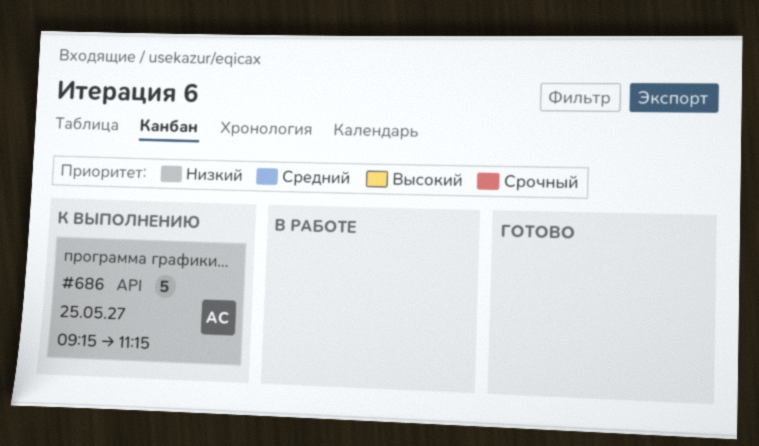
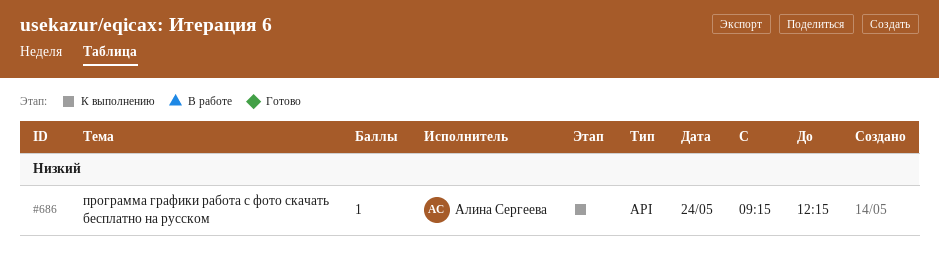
#686, estimate: 5 -> 1
#686, day: May 25 -> May 24
#686, ends: 11:15 -> 12:15

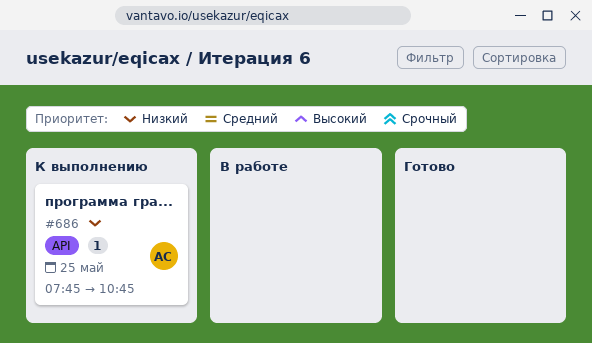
#686, day: May 24 -> May 25
#686, begins: 09:15 -> 07:45
#686, ends: 12:15 -> 10:45

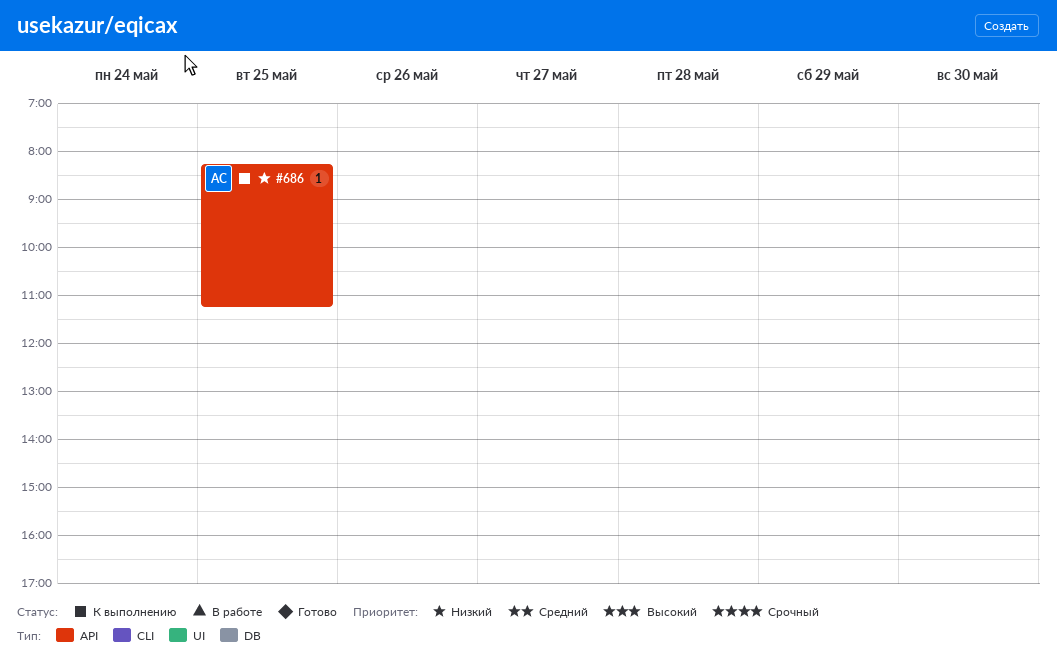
#686, begins: 07:45 -> 08:15
#686, ends: 10:45 -> 11:15

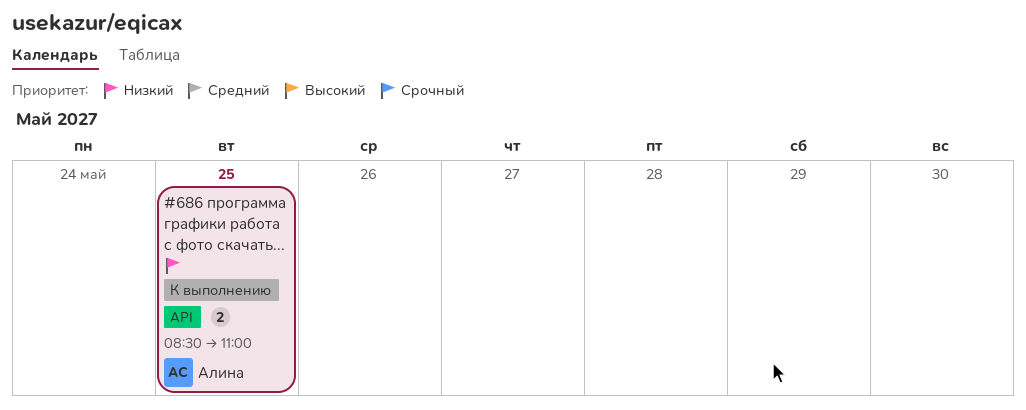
#686, estimate: 1 -> 2
#686, begins: 08:15 -> 08:30
#686, ends: 11:15 -> 11:00

